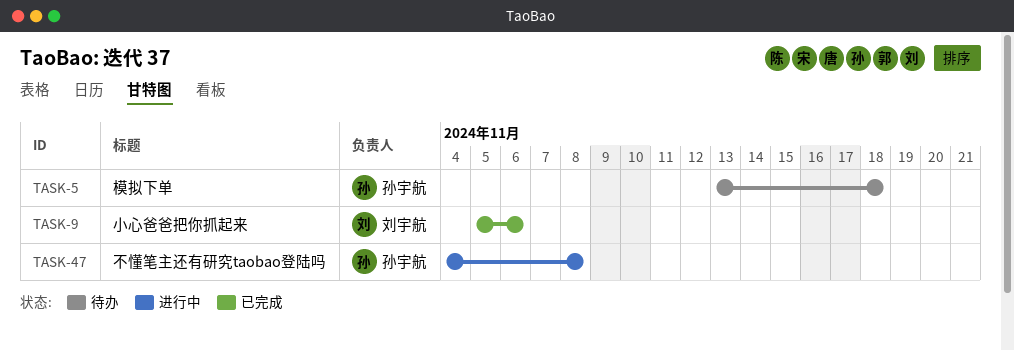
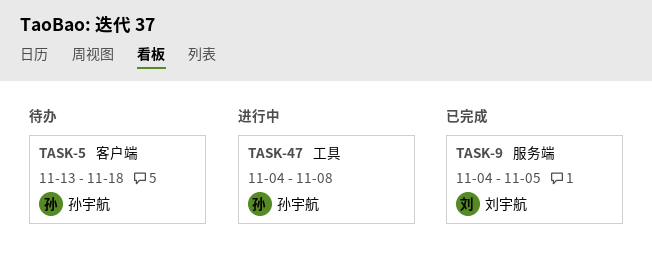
TASK-9, start: Nov 5 -> Nov 4
TASK-9, due: Nov 6 -> Nov 5

